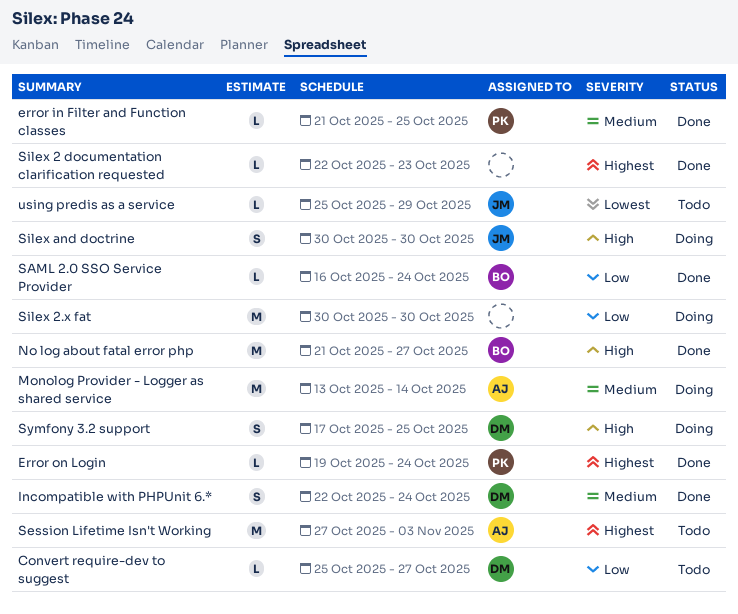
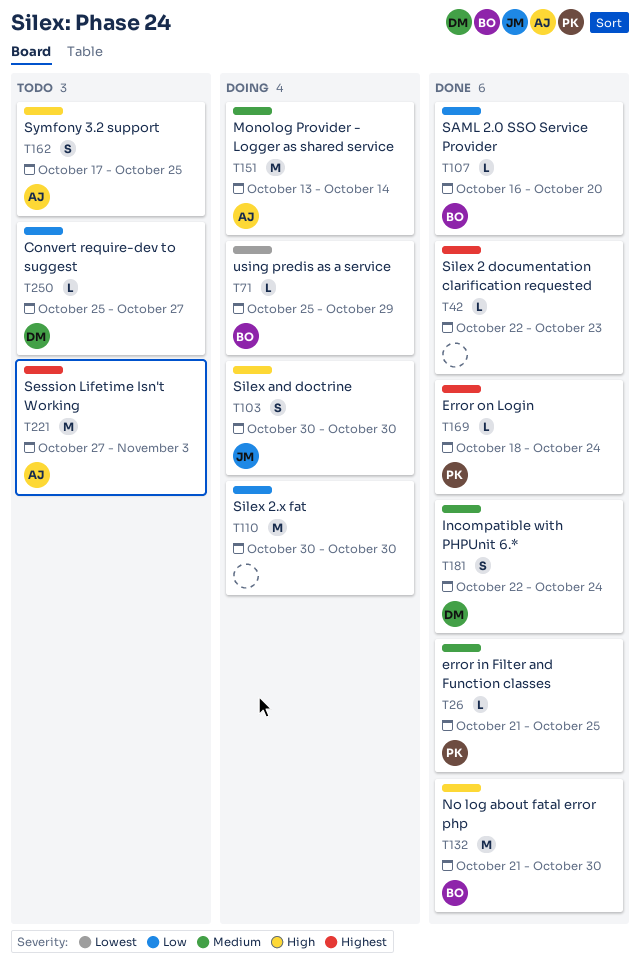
Error on Login, start: Oct 19 -> Oct 18
No log about fatal error php, due: Oct 27 -> Oct 30
SAML 2.0 SSO Service Provider, due: Oct 24 -> Oct 20
Symfony 3.2 support, status: Doing -> Todo
Symfony 3.2 support, owner: DM -> AJ
using predis as a service, status: Todo -> Doing
using predis as a service, owner: JM -> BO

